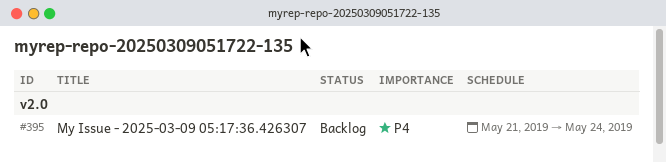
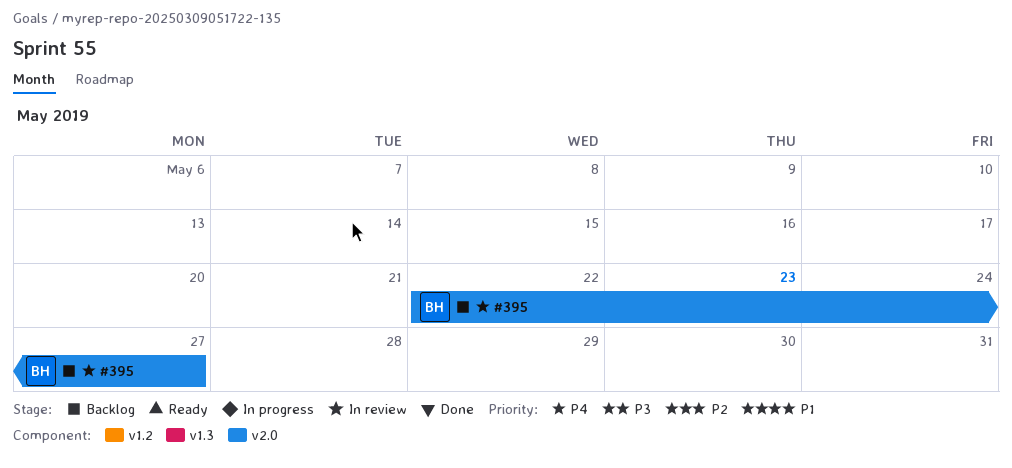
#395, start: May 21 -> May 22
#395, due: May 24 -> May 27

